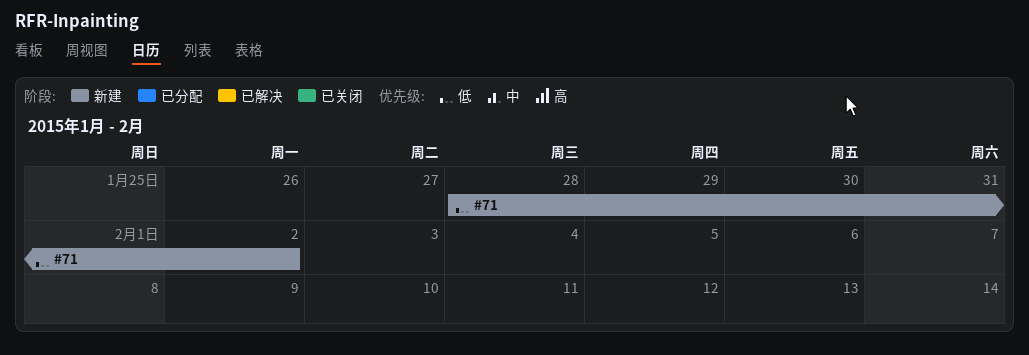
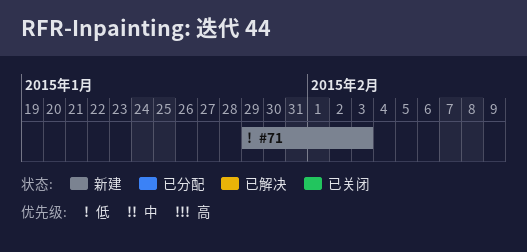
#71, start: Jan 28 -> Jan 29
#71, due: Feb 2 -> Feb 3

